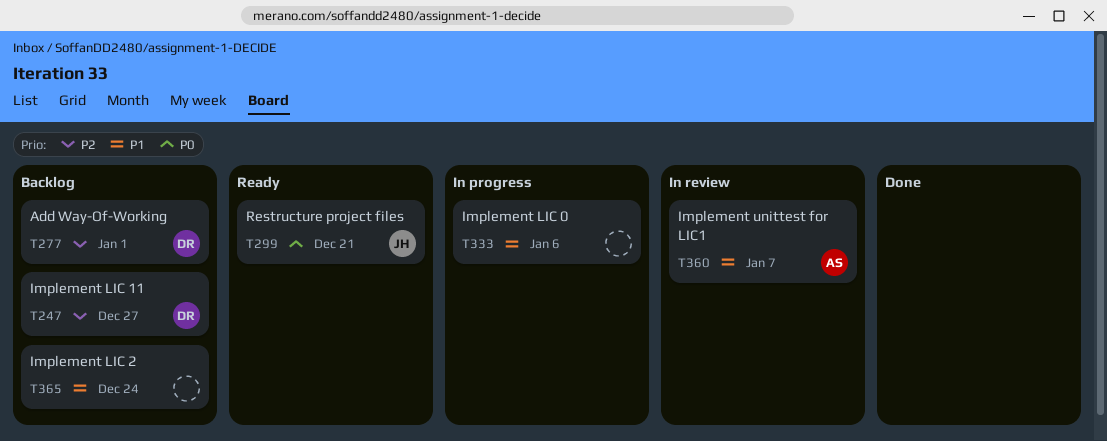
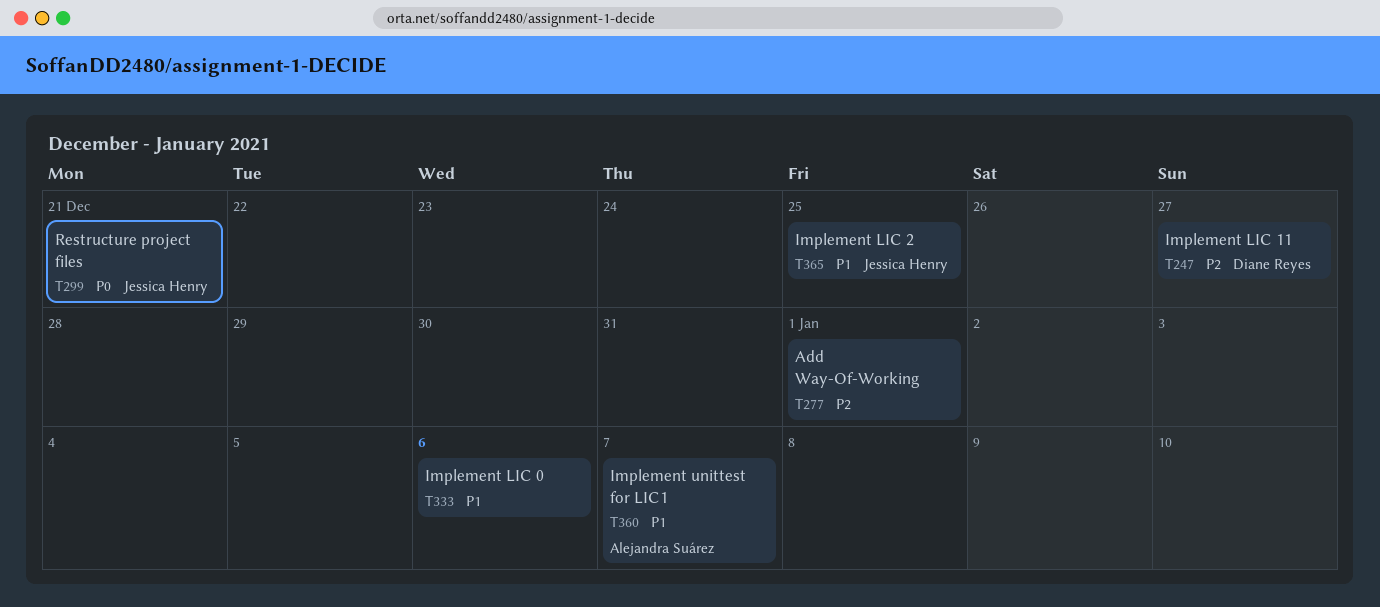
T277, owner: Diane Reyes -> none
T365, owner: none -> Jessica Henry
T365, due: Dec 24 -> Dec 25

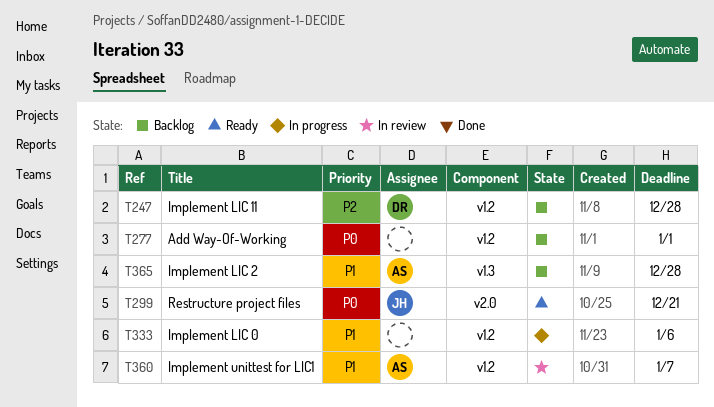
T247, due: Dec 27 -> Dec 28
T277, priority: P2 -> P0
T365, owner: Jessica Henry -> Alejandra Suárez
T365, due: Dec 25 -> Dec 28

